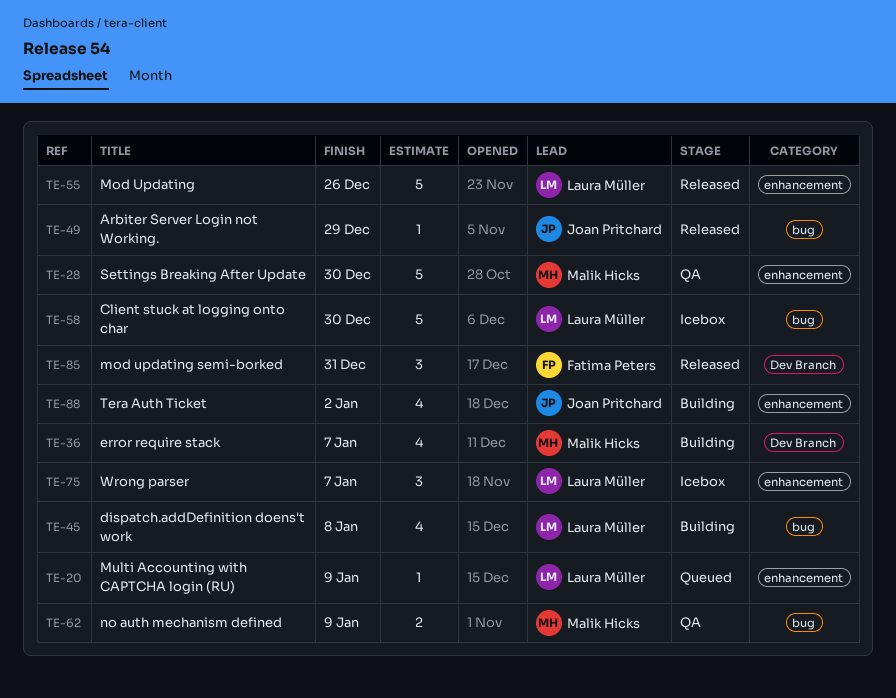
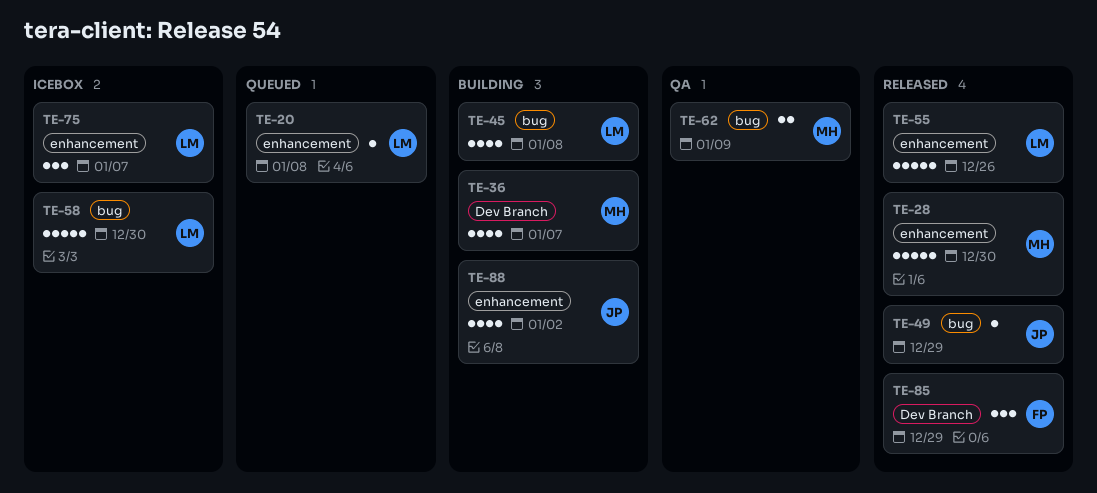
TE-20, due: Jan 9 -> Jan 8
TE-28, status: QA -> Released
TE-85, due: Dec 31 -> Dec 29

